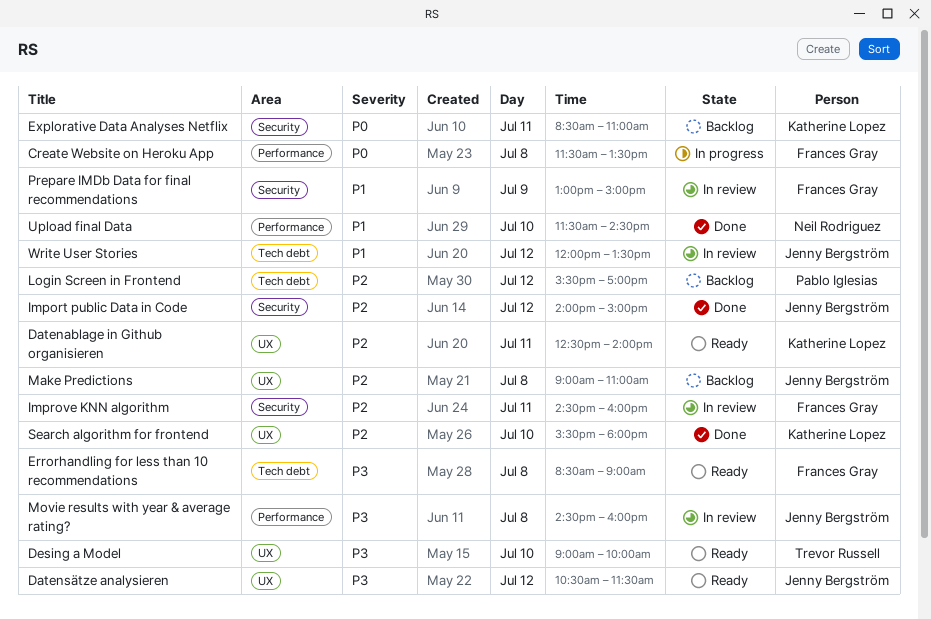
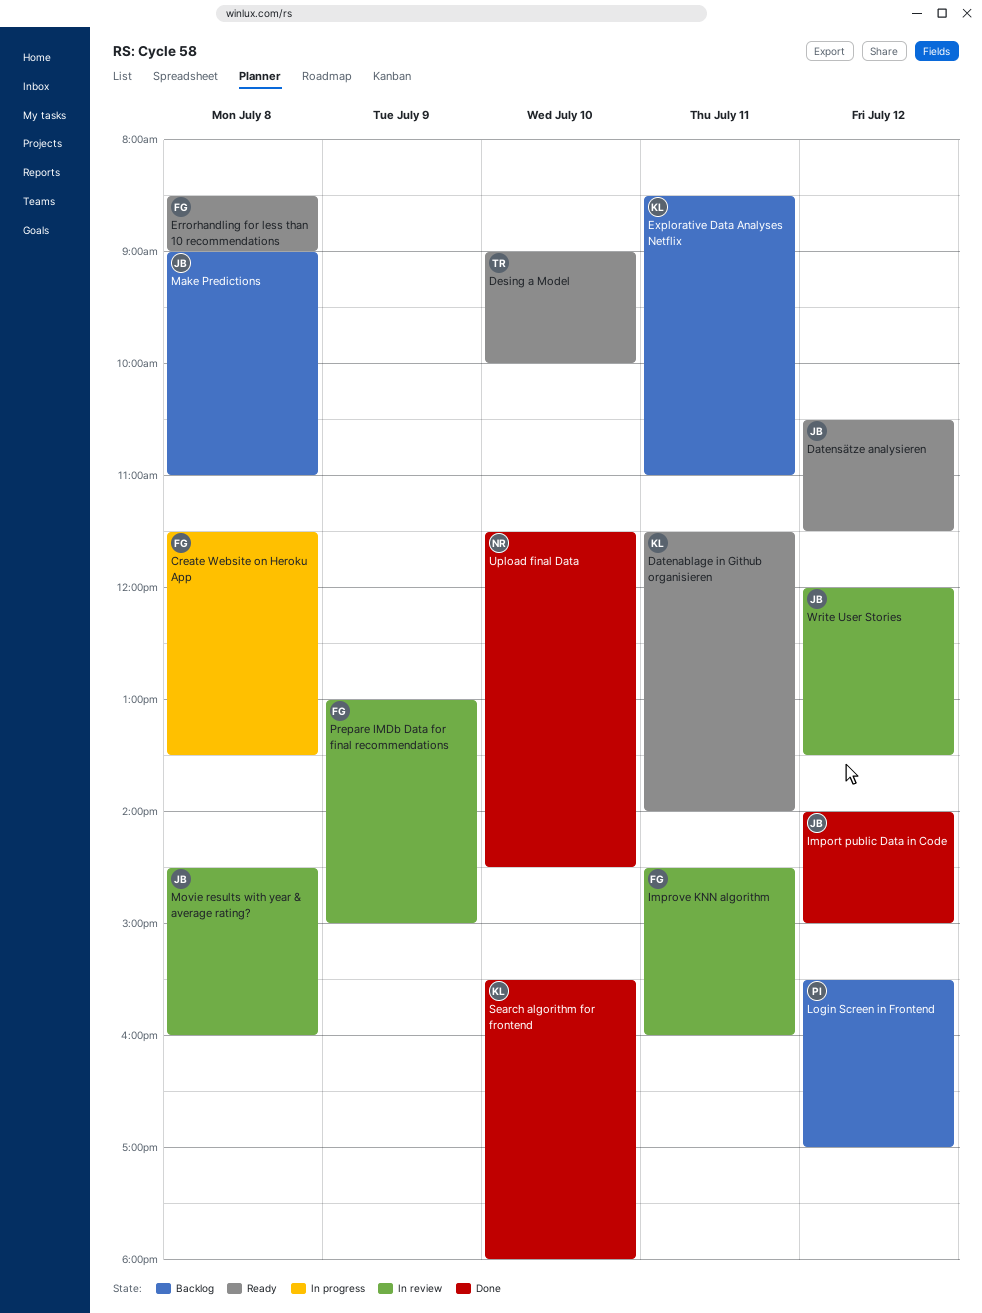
Datenablage in Github organisieren, begins: 12:30 -> 11:30

